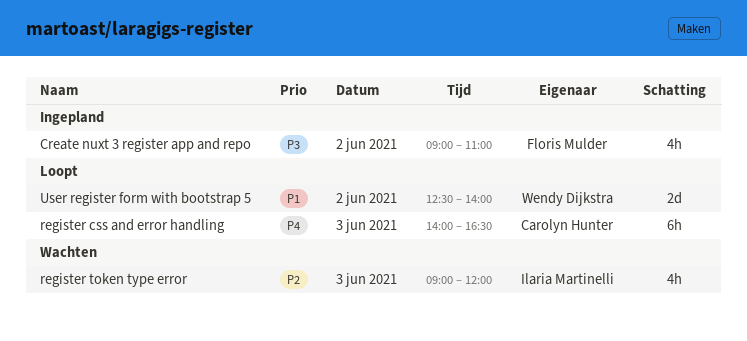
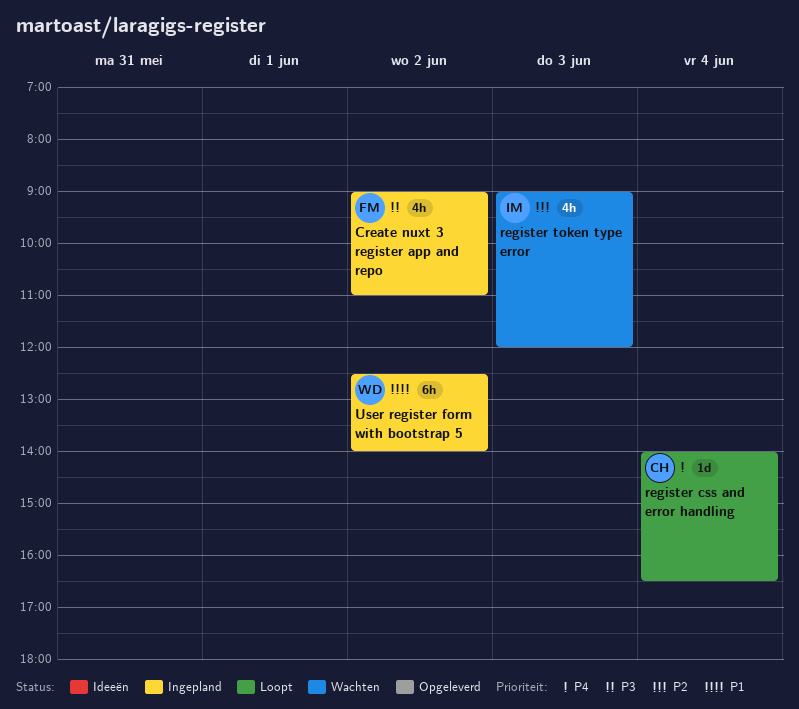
register css and error handling, estimate: 6h -> 1d
register css and error handling, day: Jun 3 -> Jun 4
User register form with bootstrap 5, status: Loopt -> Ingepland
User register form with bootstrap 5, estimate: 2d -> 6h

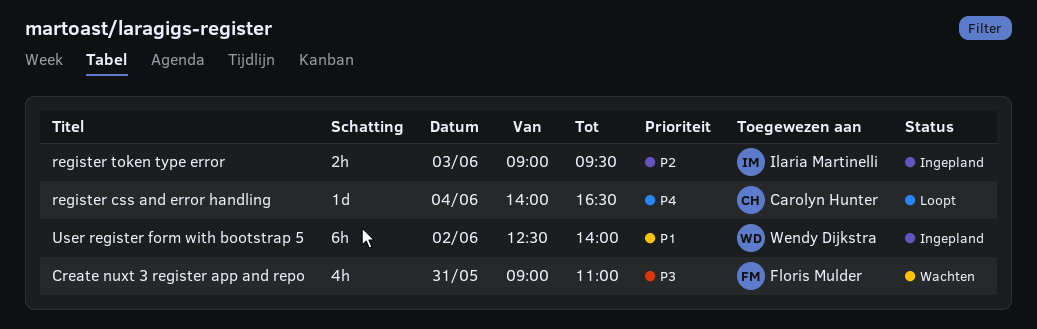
Create nuxt 3 register app and repo, status: Ingepland -> Wachten
Create nuxt 3 register app and repo, day: Jun 2 -> May 31
register token type error, status: Wachten -> Ingepland
register token type error, estimate: 4h -> 2h
register token type error, ends: 12:00 -> 09:30

